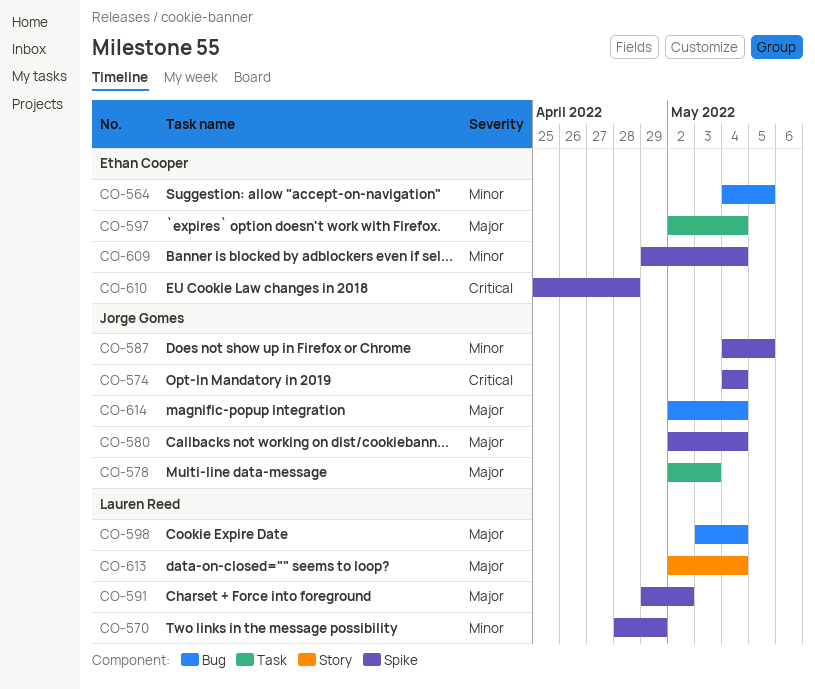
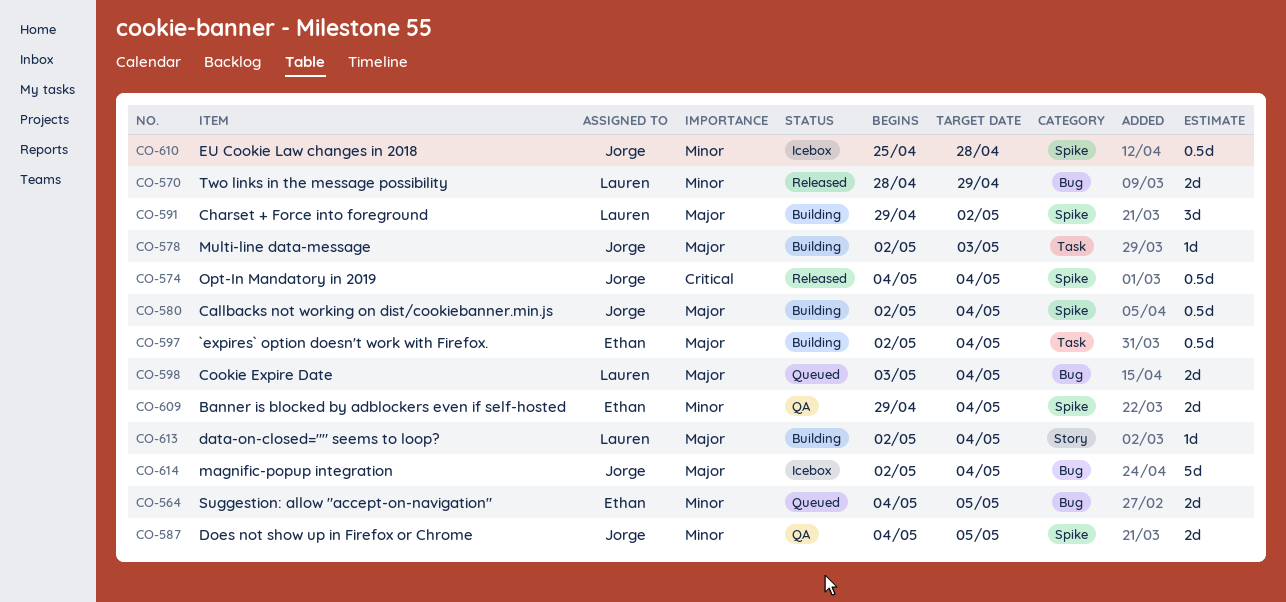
CO-570, label: Spike -> Bug
CO-610, owner: Ethan Cooper -> Jorge Gomes
CO-610, priority: Critical -> Minor

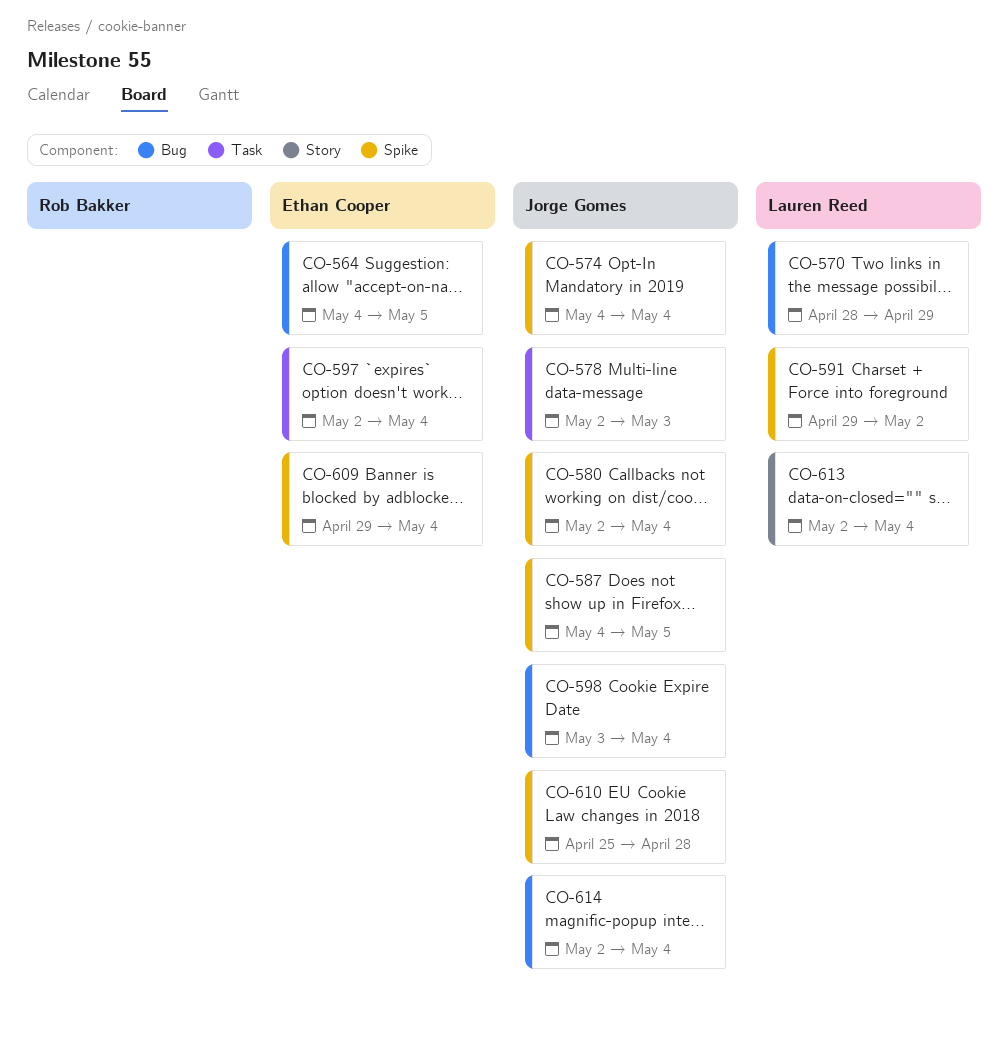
CO-598, owner: Lauren Reed -> Jorge Gomes

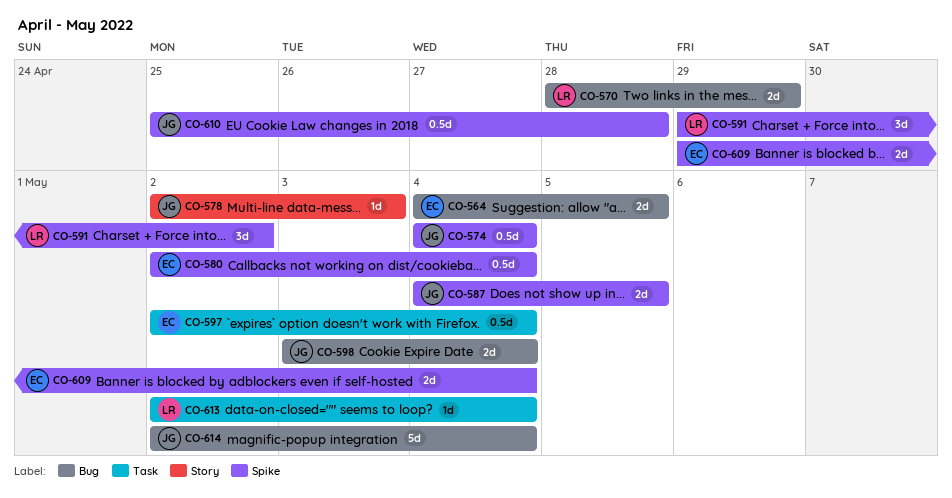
CO-578, label: Task -> Story
CO-580, owner: Jorge Gomes -> Ethan Cooper
CO-613, label: Story -> Task

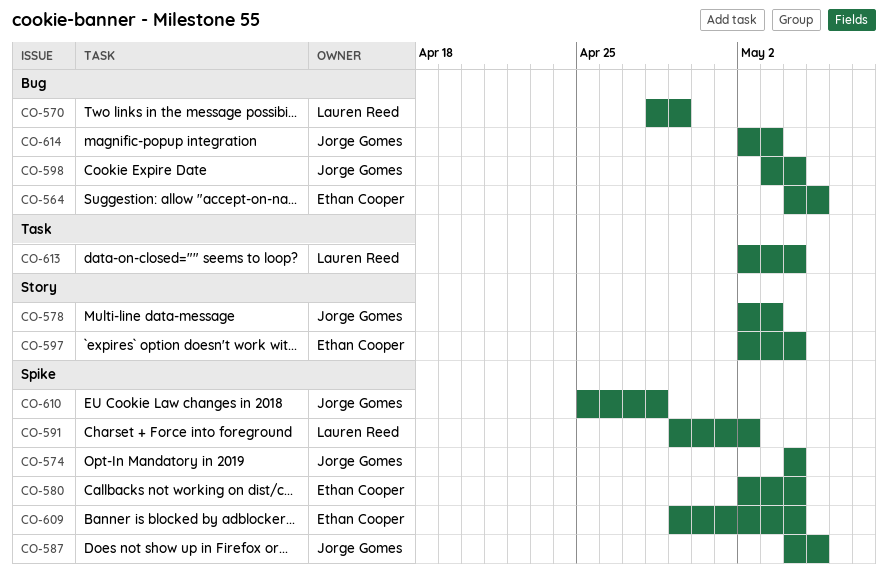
CO-597, label: Task -> Story
CO-614, due: May 4 -> May 3

